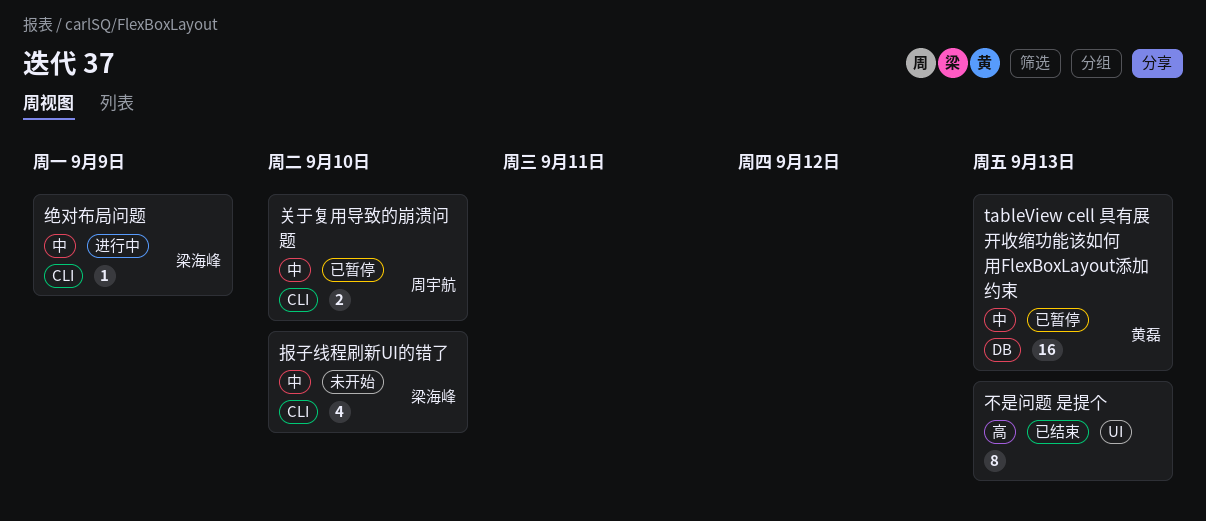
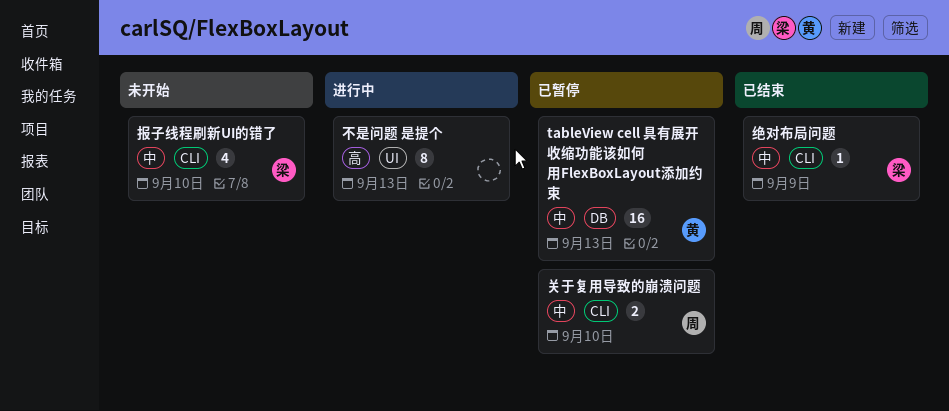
不是问题 是提个, status: 已结束 -> 进行中
绝对布局问题, status: 进行中 -> 已结束

